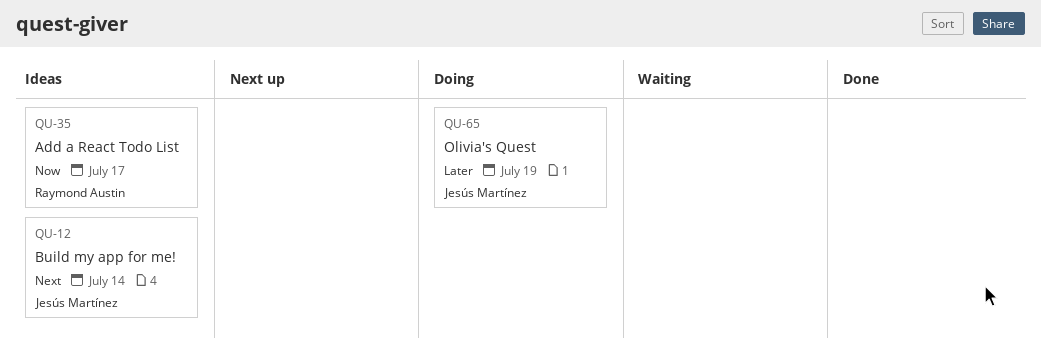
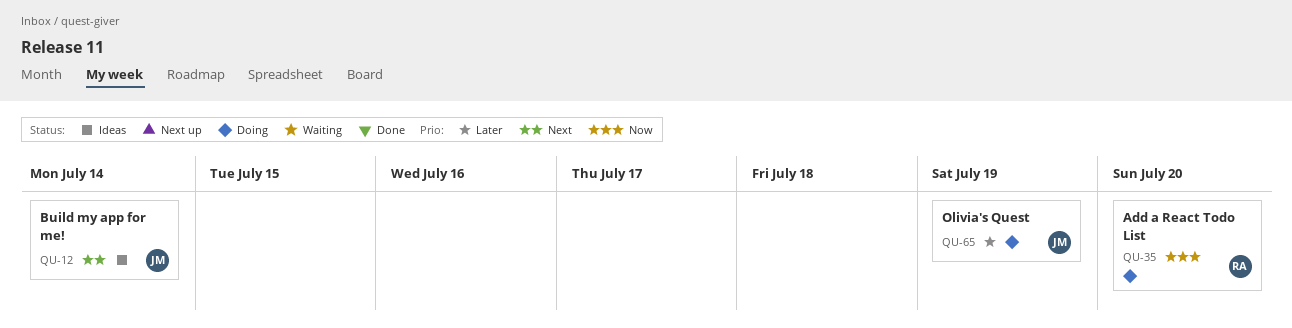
QU-35, status: Ideas -> Doing
QU-35, due: Jul 17 -> Jul 20

